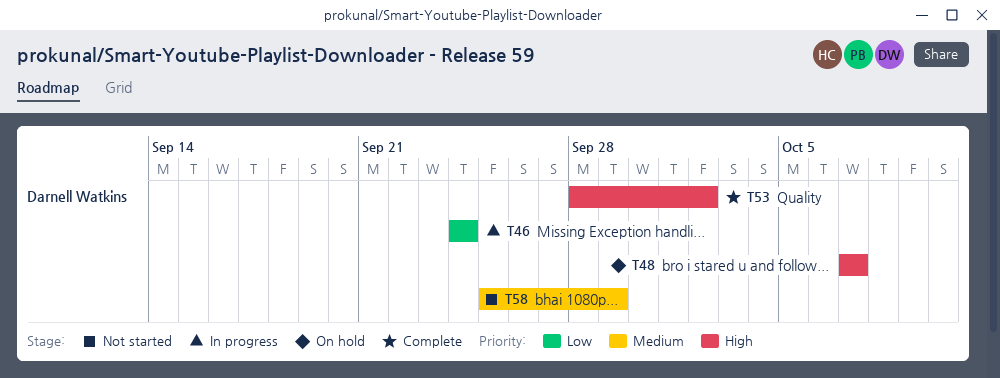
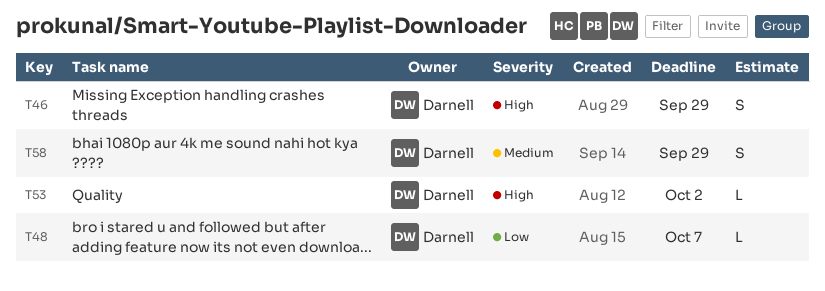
T46, priority: Low -> High
T46, due: Sep 24 -> Sep 29
T48, priority: High -> Low

